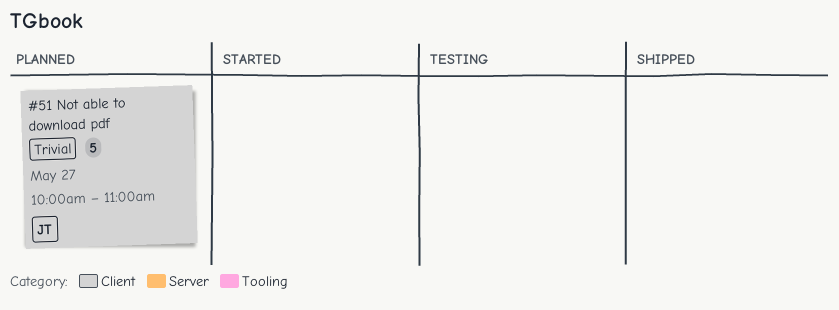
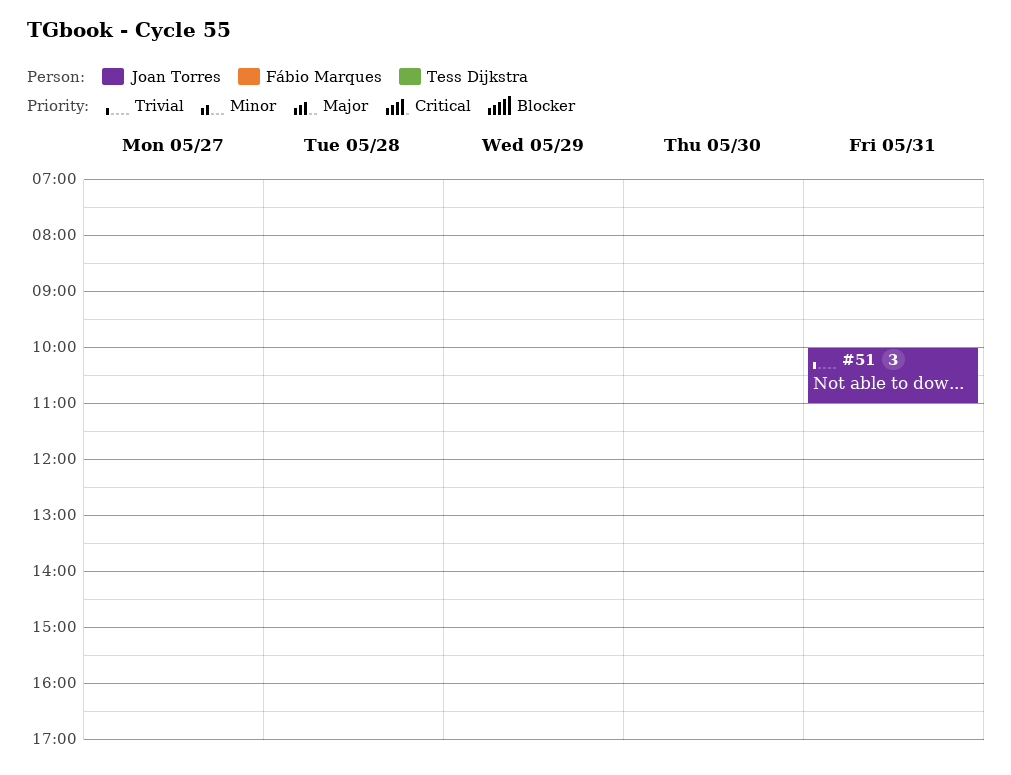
#51, estimate: 5 -> 3
#51, day: May 27 -> May 31

